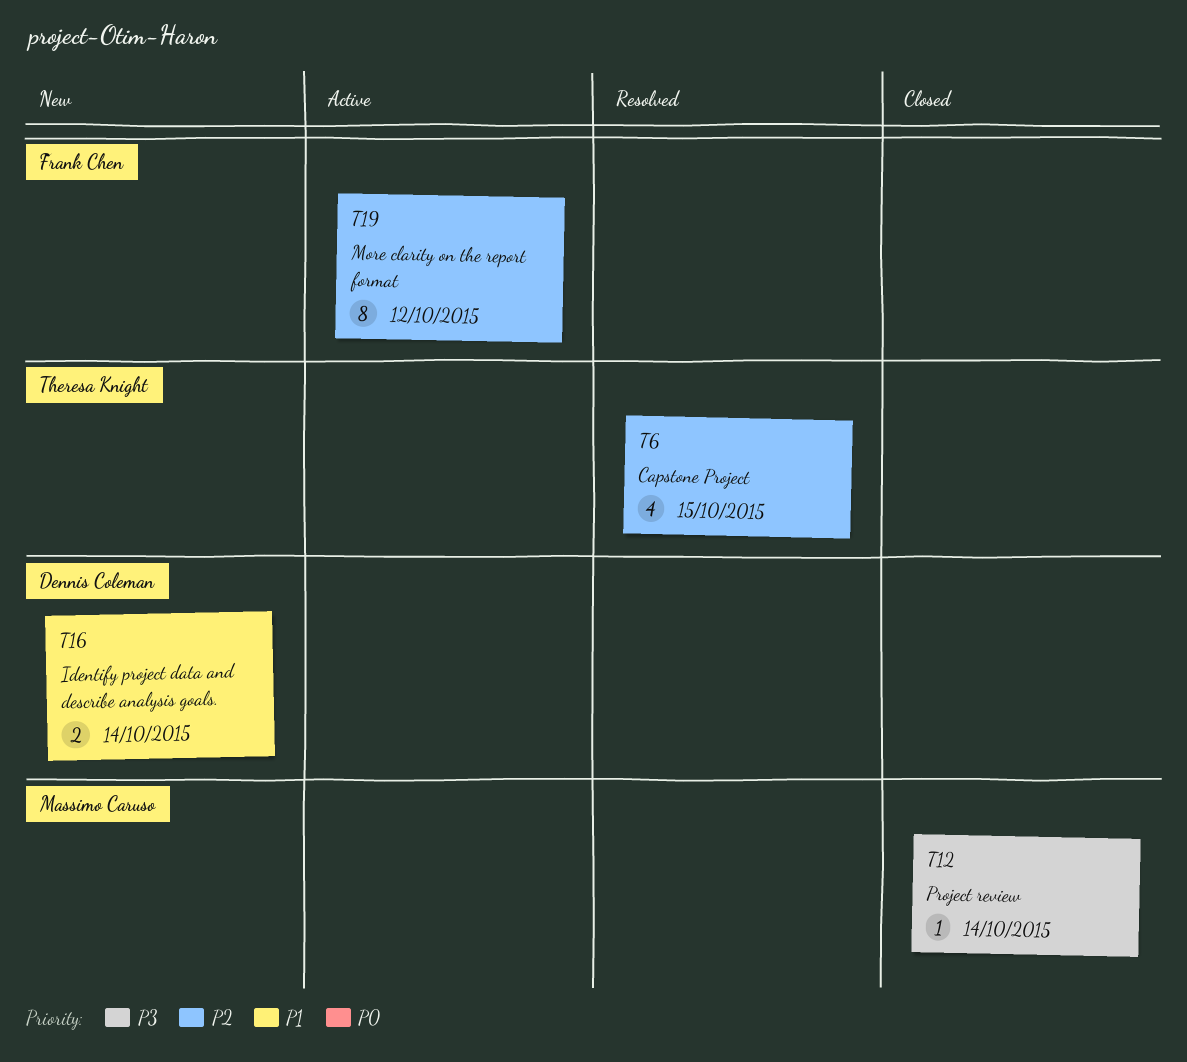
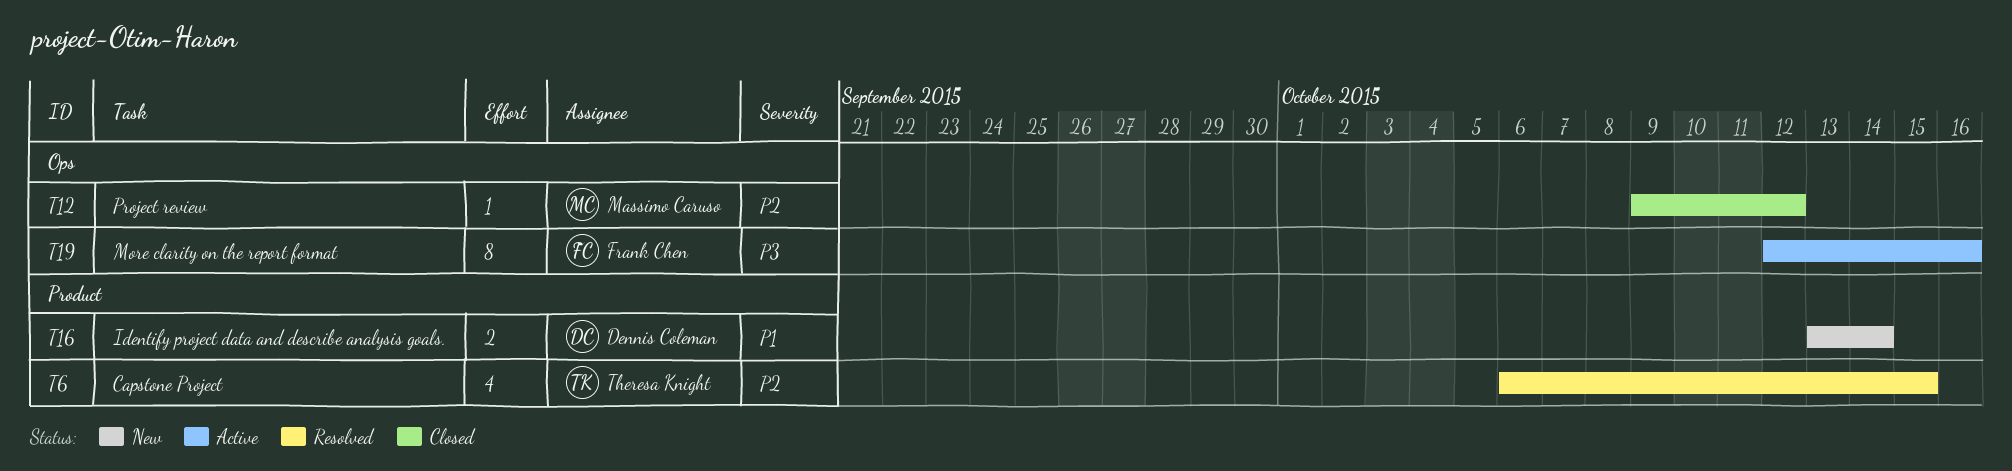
T12, priority: P3 -> P2
T12, due: Oct 14 -> Oct 12
T19, priority: P2 -> P3
T19, due: Oct 12 -> Oct 16

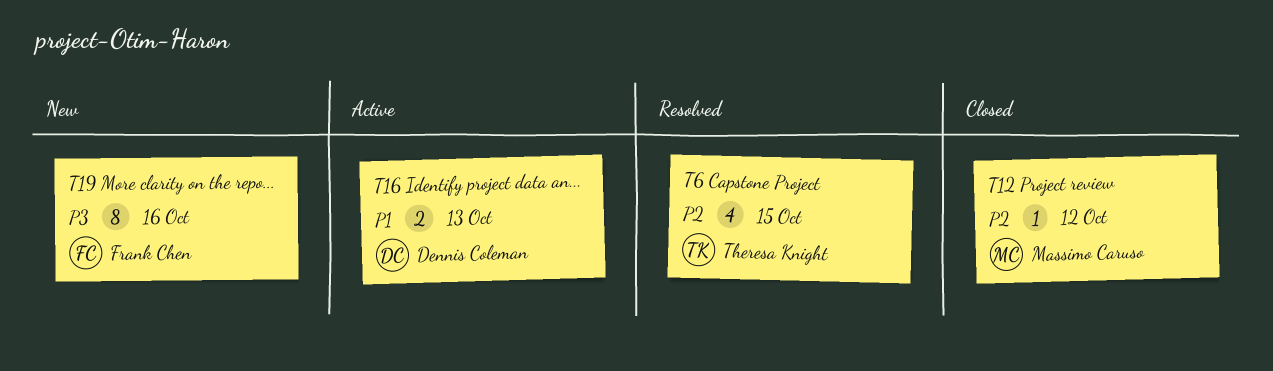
T16, status: New -> Active
T16, due: Oct 14 -> Oct 13
T19, status: Active -> New

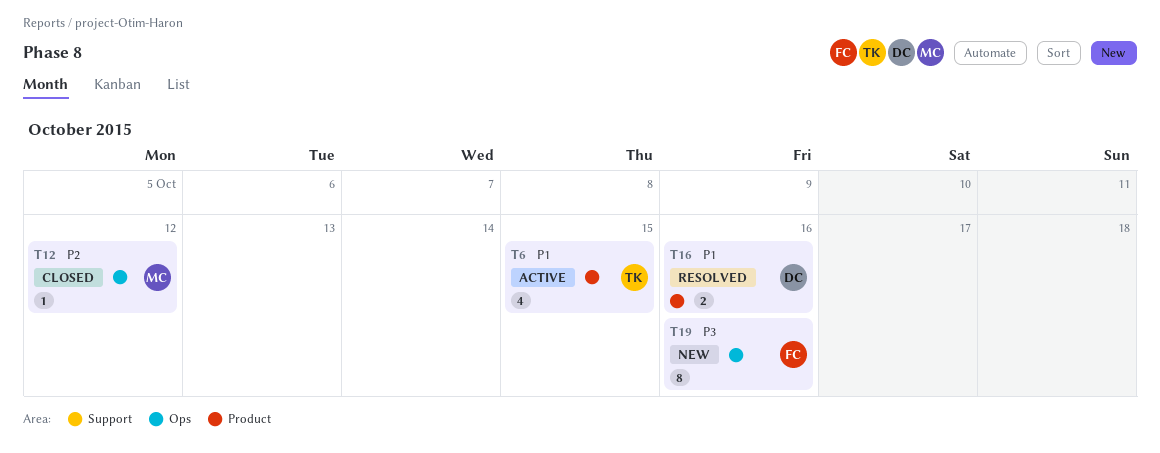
T6, status: Resolved -> Active
T6, priority: P2 -> P1
T16, status: Active -> Resolved
T16, due: Oct 13 -> Oct 16

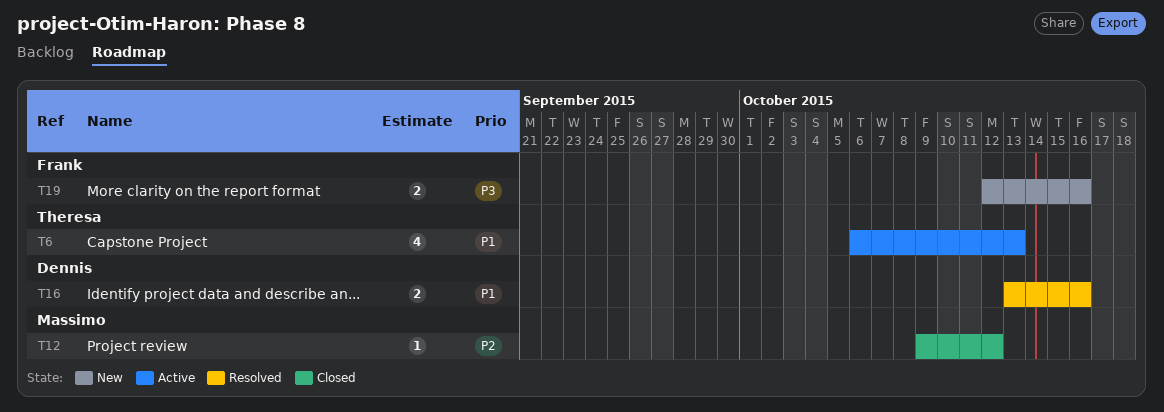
T6, due: Oct 15 -> Oct 13
T19, estimate: 8 -> 2

